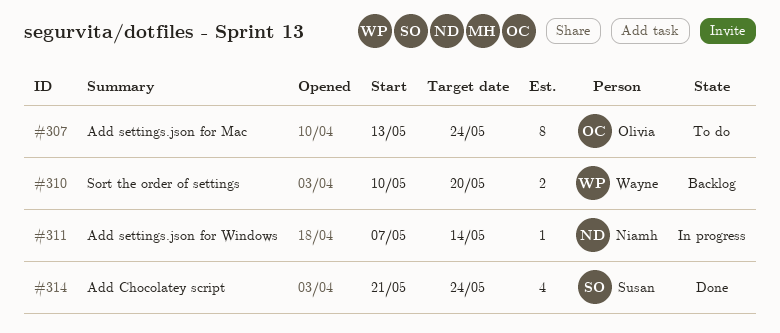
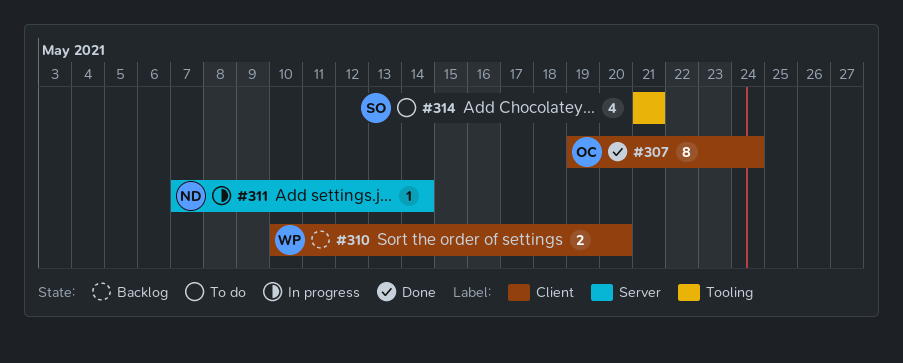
#307, status: To do -> Done
#307, start: May 13 -> May 19
#314, status: Done -> To do
#314, due: May 24 -> May 21

